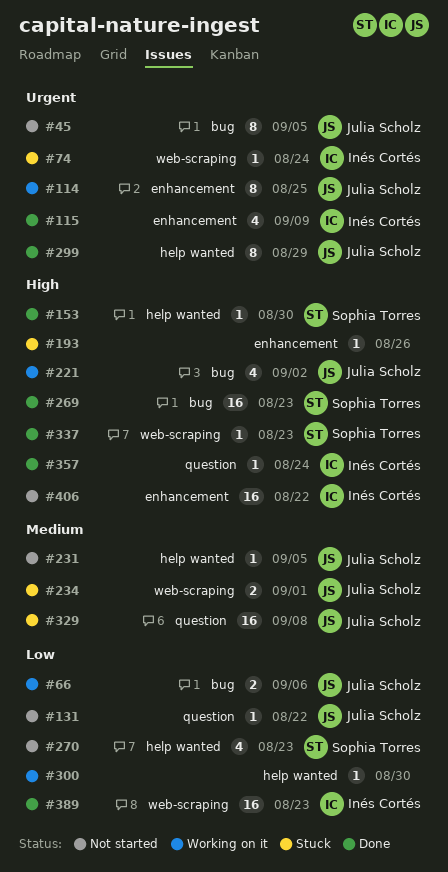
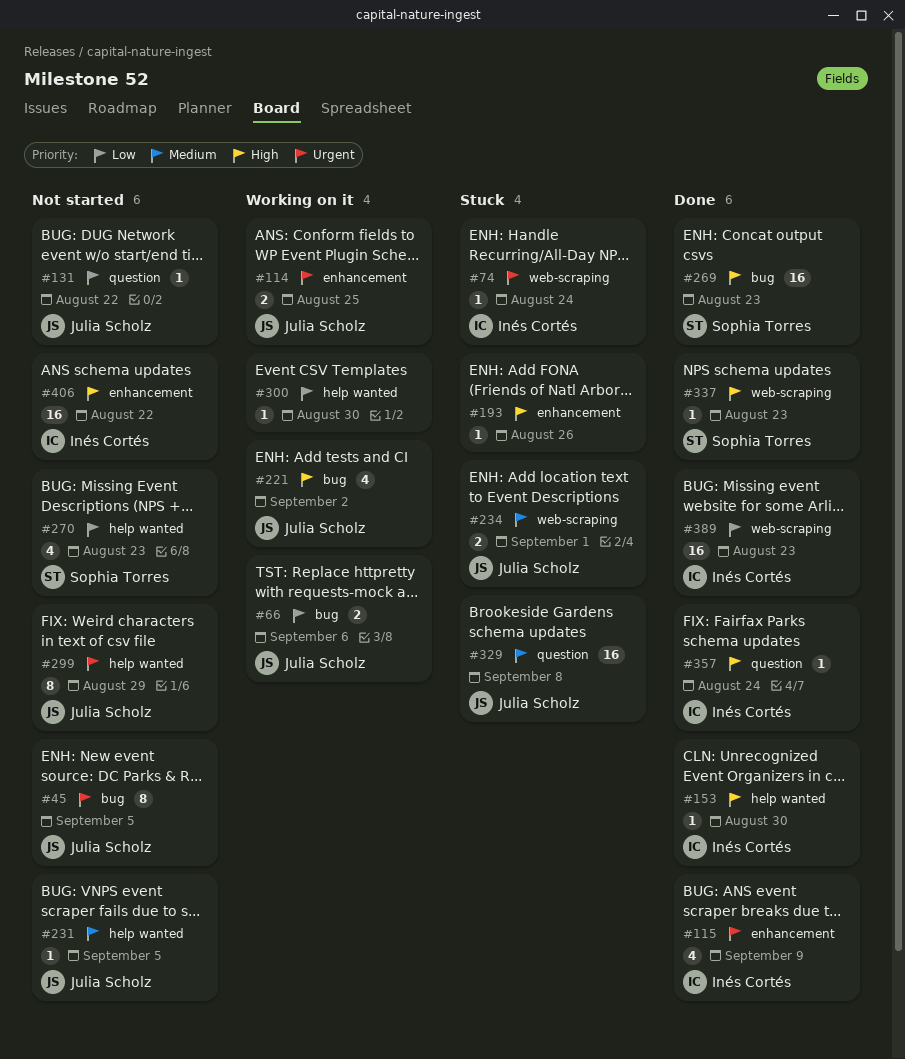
#114, estimate: 8 -> 2
#153, owner: Sophia Torres -> Inés Cortés
#299, status: Done -> Not started

